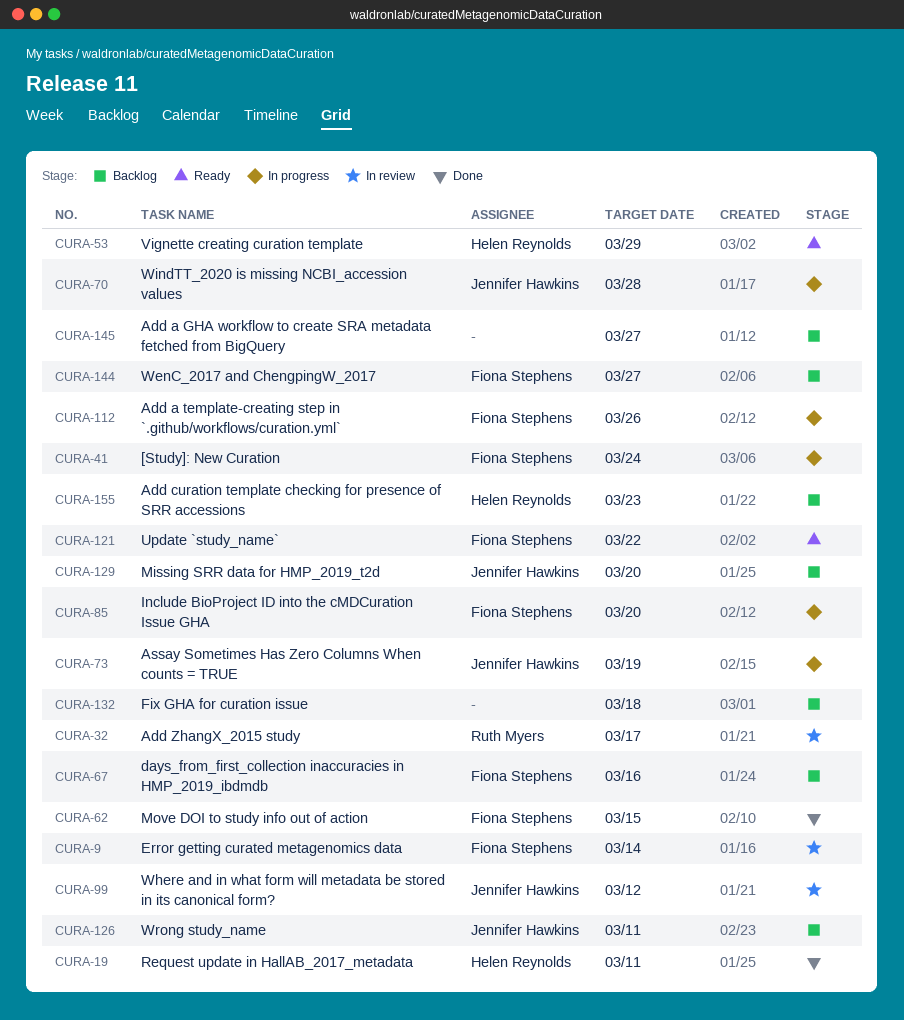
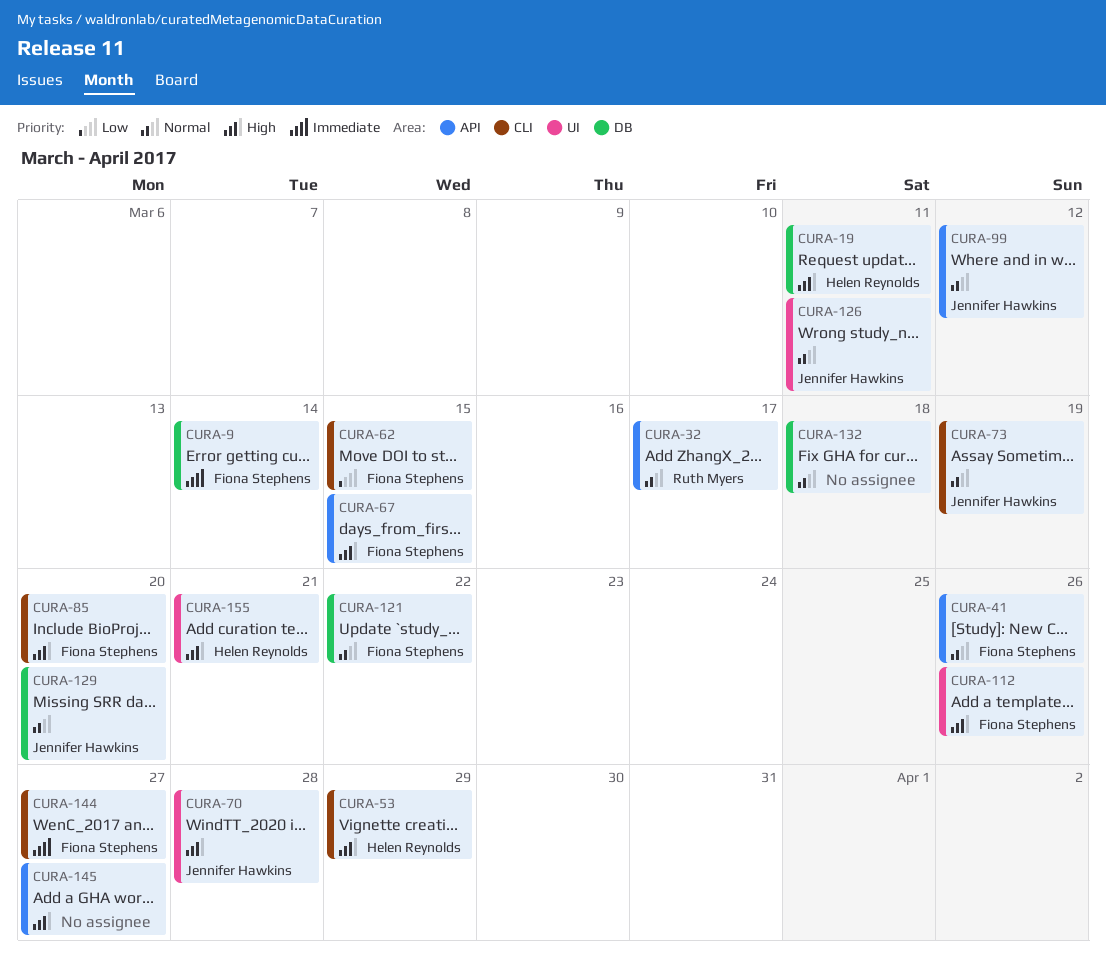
CURA-41, due: Mar 24 -> Mar 26
CURA-67, due: Mar 16 -> Mar 15
CURA-155, due: Mar 23 -> Mar 21

